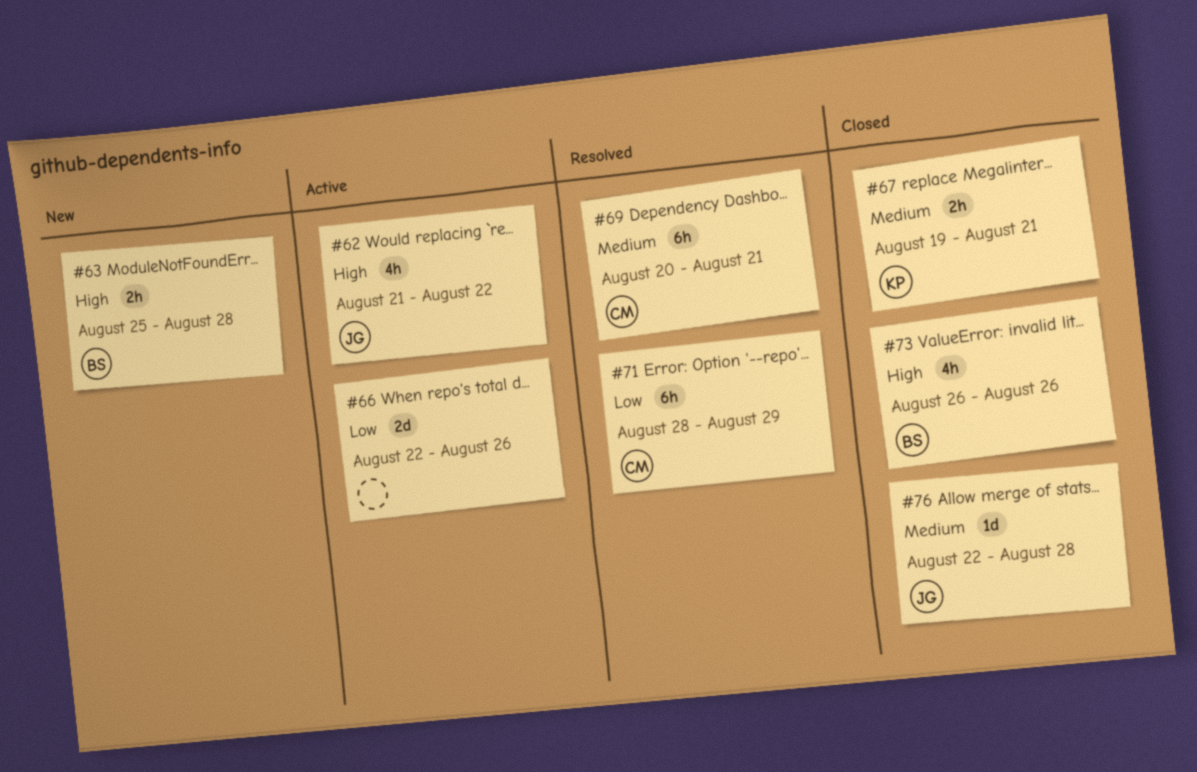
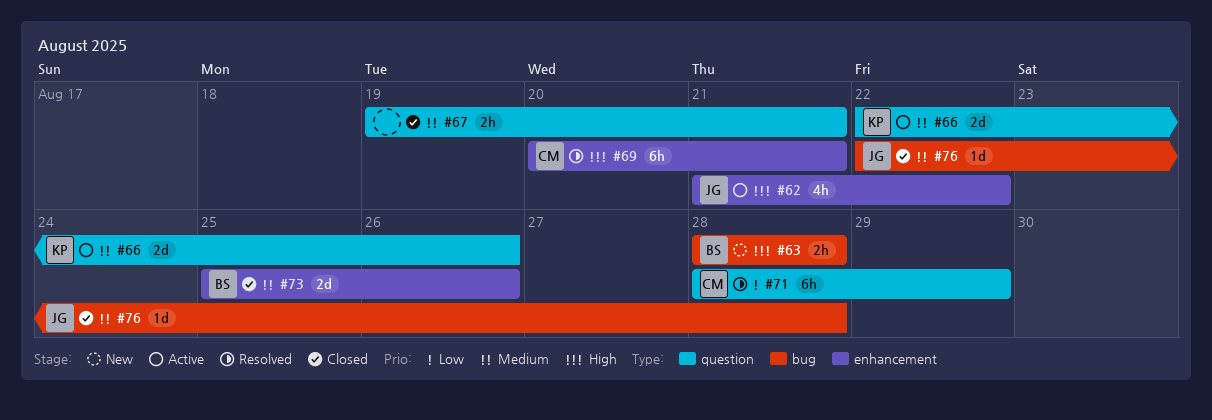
#63, start: Aug 25 -> Aug 28
#66, owner: none -> KP
#66, priority: Low -> Medium
#67, owner: KP -> none
#69, priority: Medium -> High
#73, priority: High -> Medium
#73, estimate: 4h -> 2d
#73, start: Aug 26 -> Aug 25

